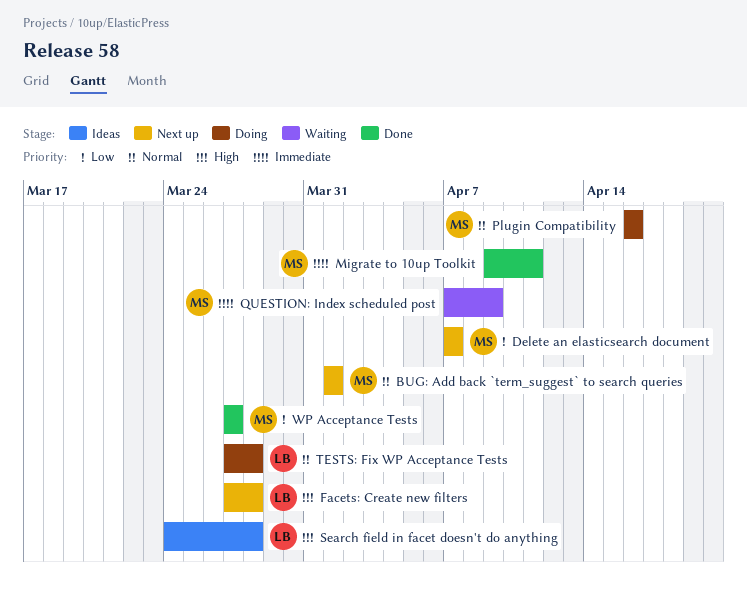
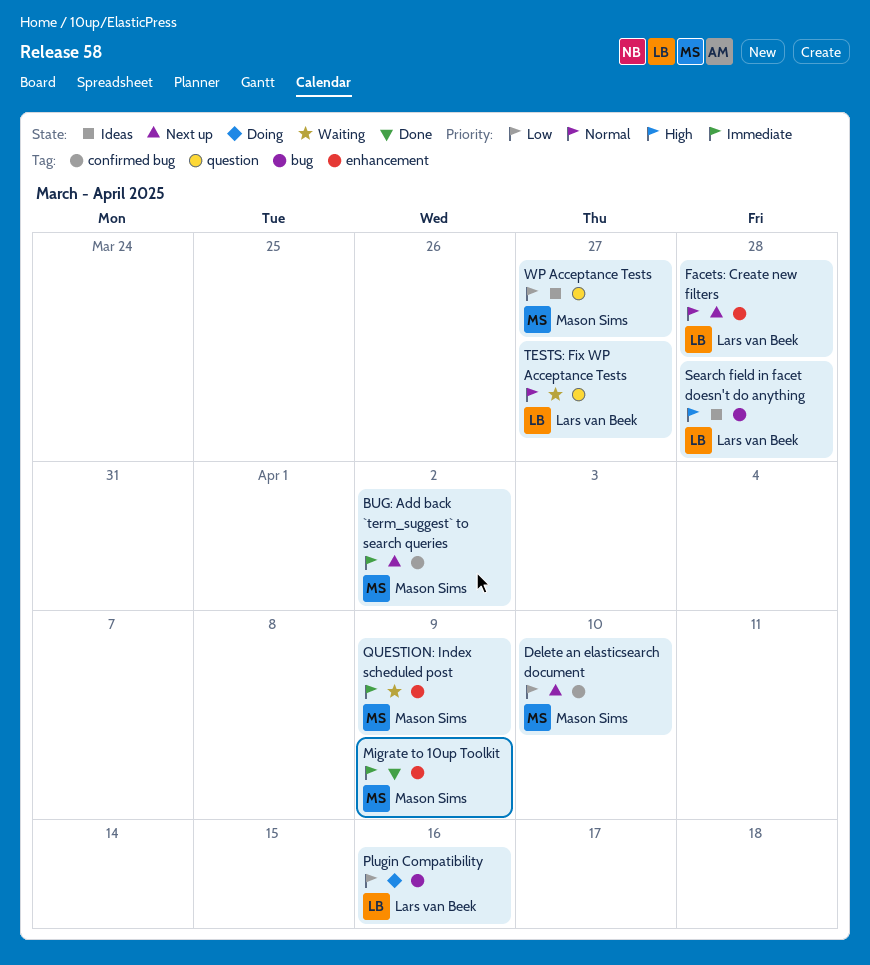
BUG: Add back `term_suggest` to search queries, priority: Normal -> Immediate
BUG: Add back `term_suggest` to search queries, due: Apr 1 -> Apr 2
Delete an elasticsearch document, due: Apr 7 -> Apr 10
Facets: Create new filters, priority: High -> Normal
Migrate to 10up Toolkit, due: Apr 11 -> Apr 9
Plugin Compatibility, owner: Mason Sims -> Lars van Beek
Plugin Compatibility, priority: Normal -> Low
TESTS: Fix WP Acceptance Tests, status: Doing -> Waiting
TESTS: Fix WP Acceptance Tests, due: Mar 28 -> Mar 27
WP Acceptance Tests, status: Done -> Ideas

